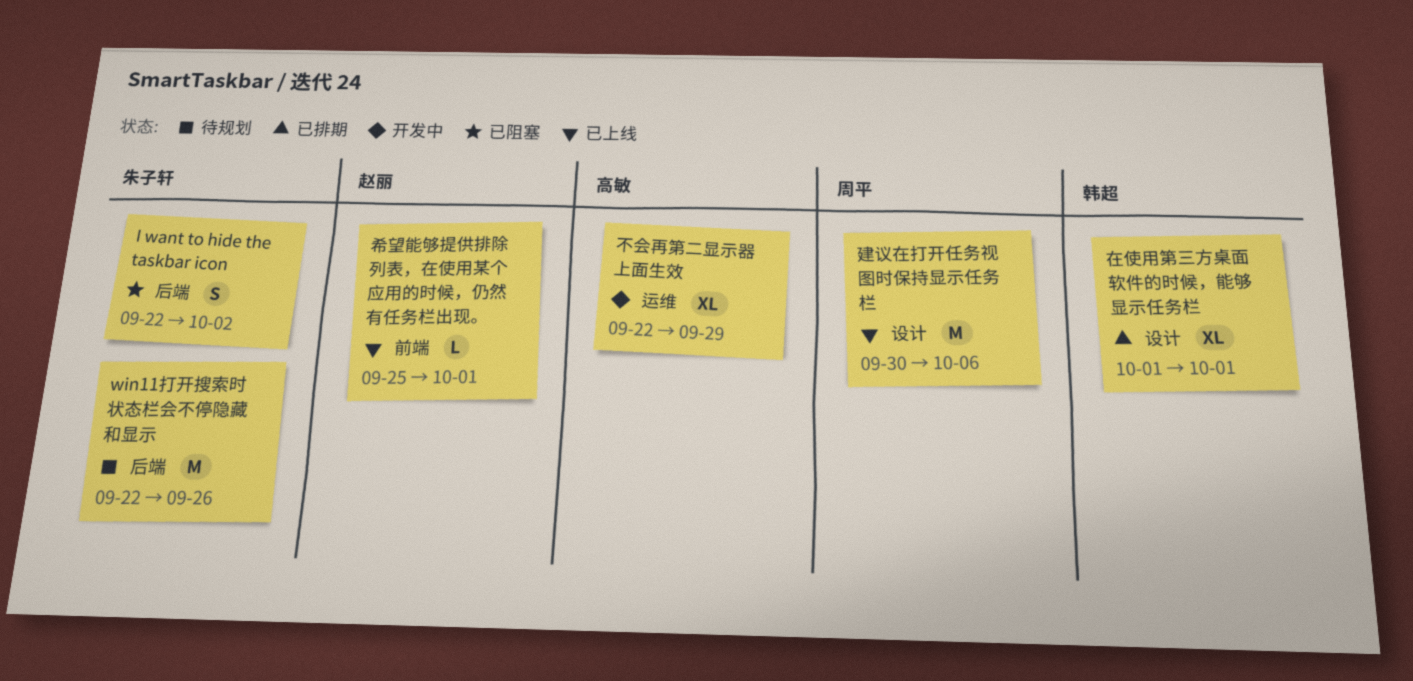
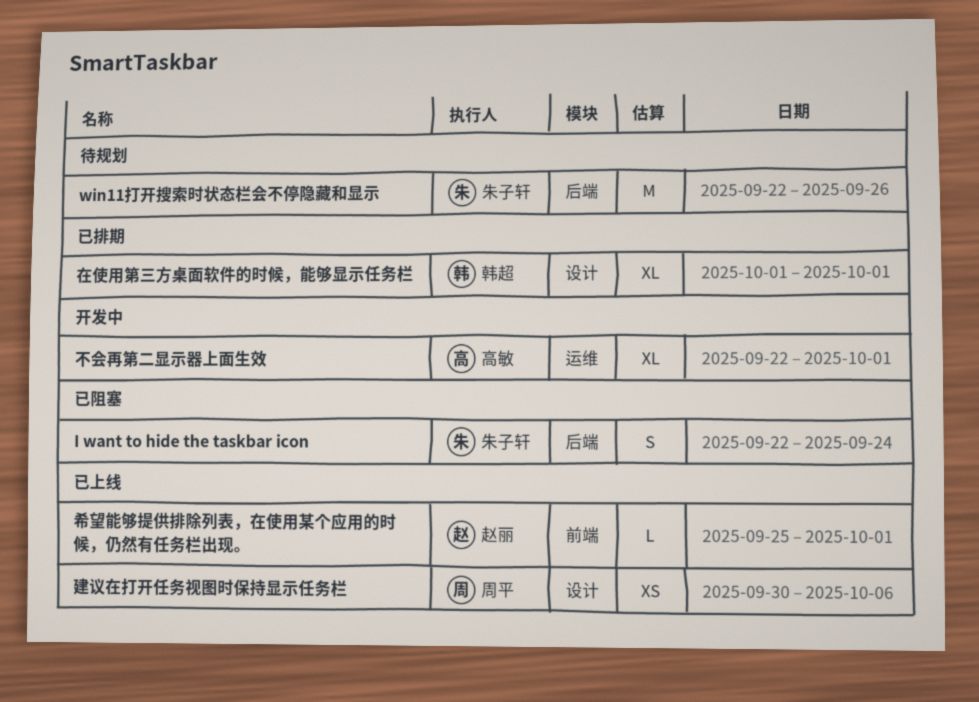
I want to hide the taskbar icon, due: Oct 2 -> Sep 24
不会再第二显示器上面生效, due: Sep 29 -> Oct 1
建议在打开任务视图时保持显示任务栏, estimate: M -> XS

